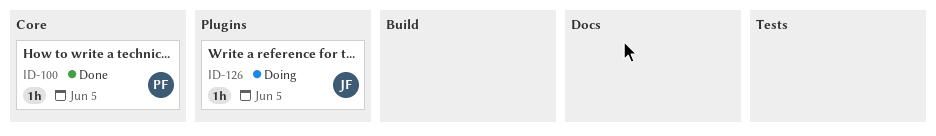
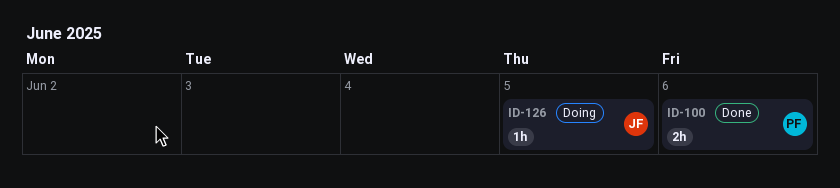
ID-100, estimate: 1h -> 2h
ID-100, day: Jun 5 -> Jun 6

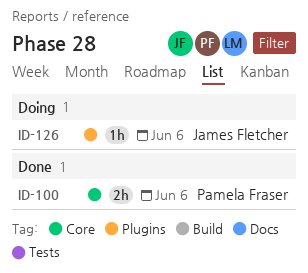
ID-126, day: Jun 5 -> Jun 6

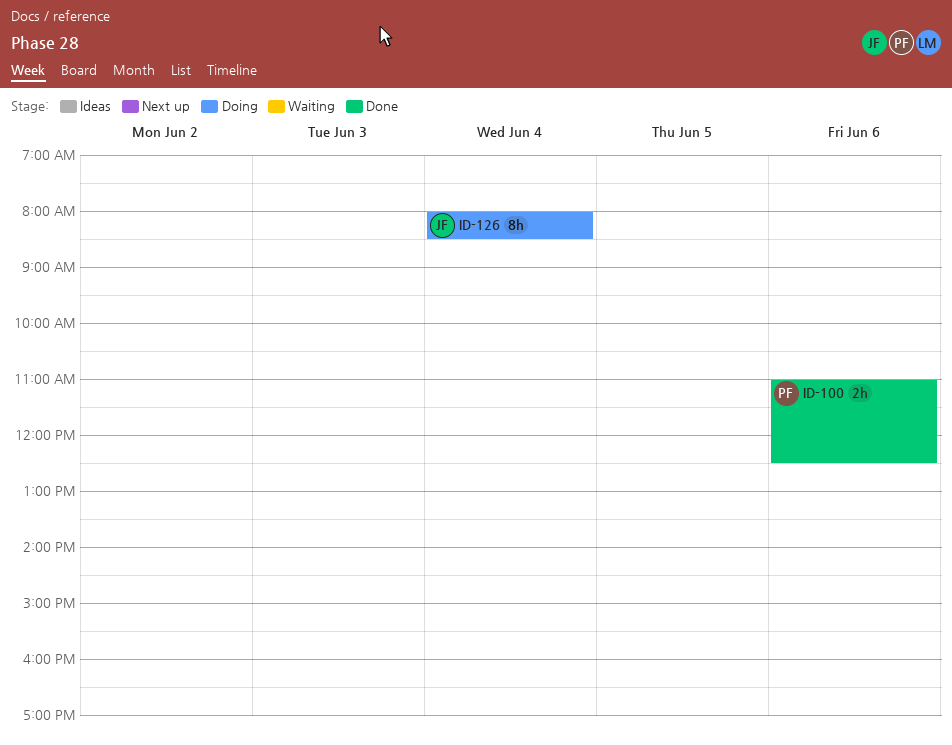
ID-126, estimate: 1h -> 8h
ID-126, day: Jun 6 -> Jun 4

